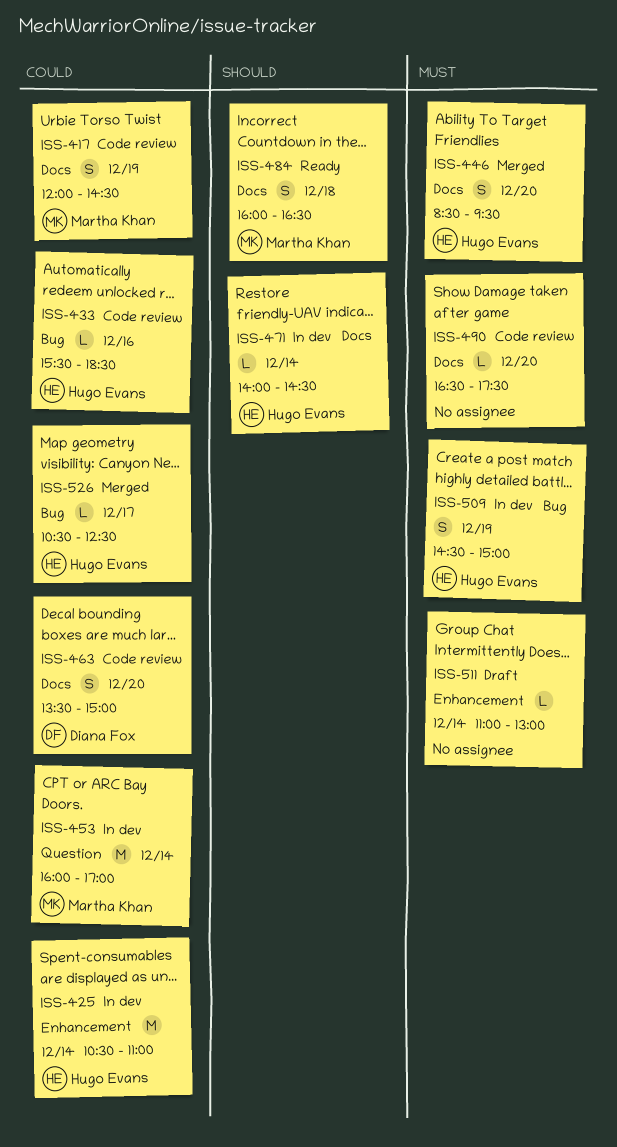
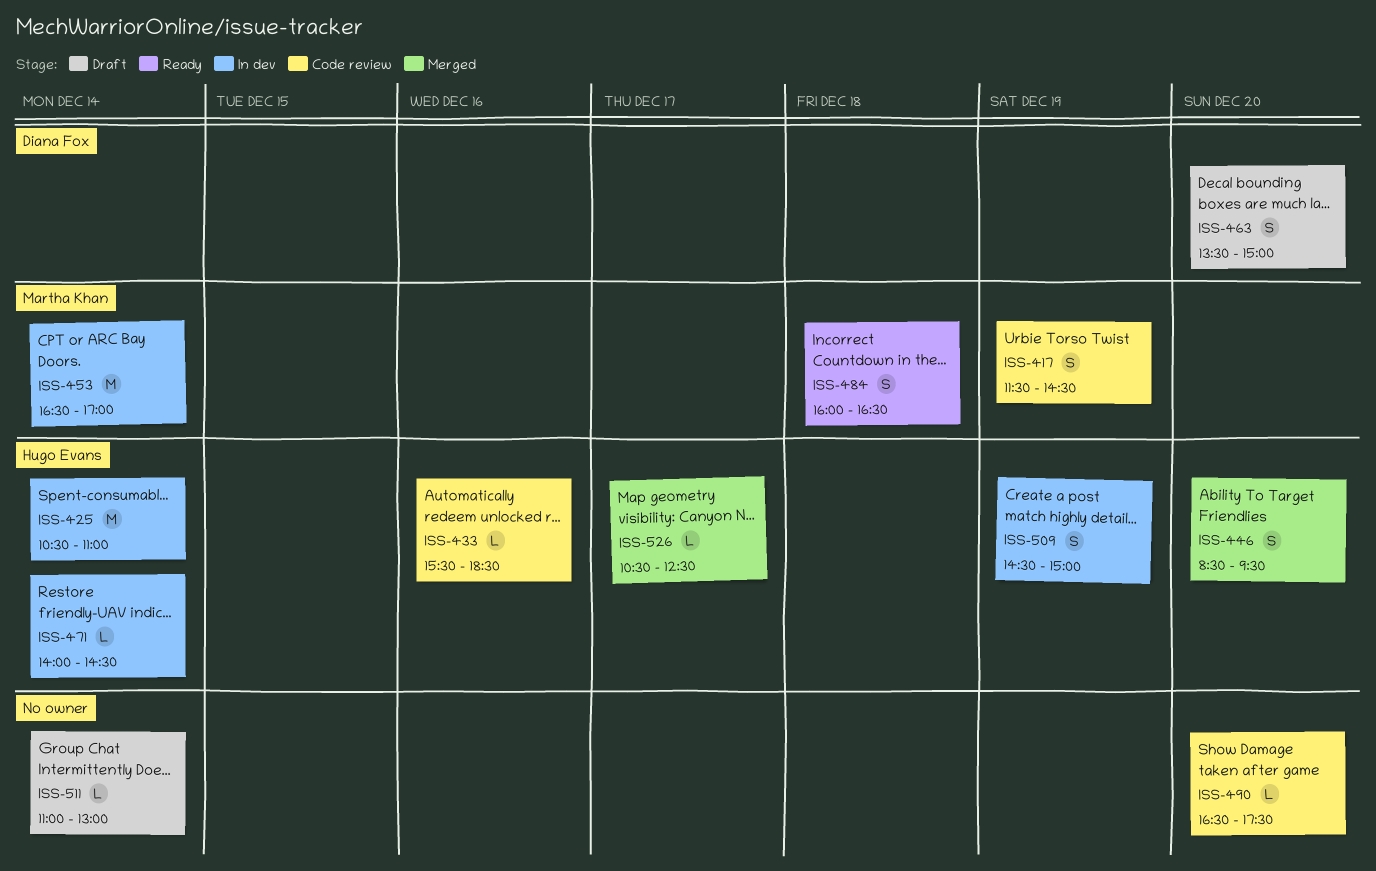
ISS-417, begins: 12:00 -> 11:30
ISS-453, begins: 16:00 -> 16:30
ISS-463, status: Code review -> Draft

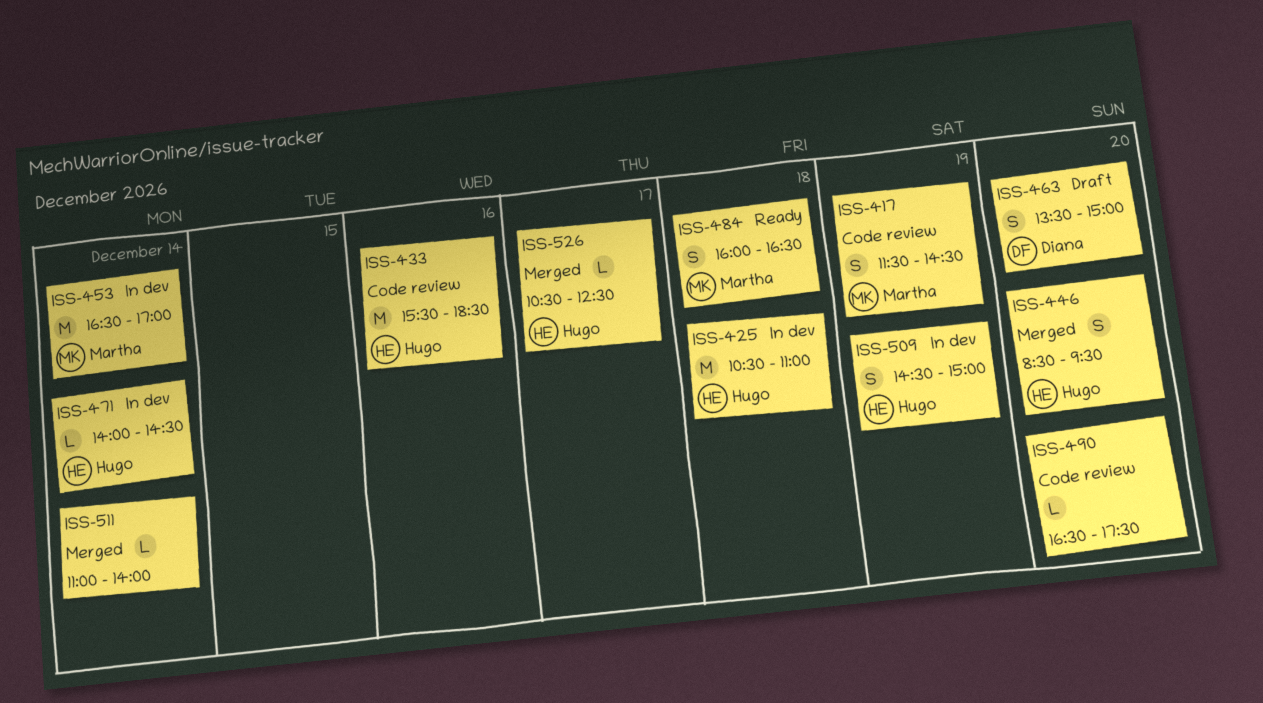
ISS-425, day: Dec 14 -> Dec 18
ISS-433, estimate: L -> M
ISS-511, status: Draft -> Merged
ISS-511, ends: 13:00 -> 14:00

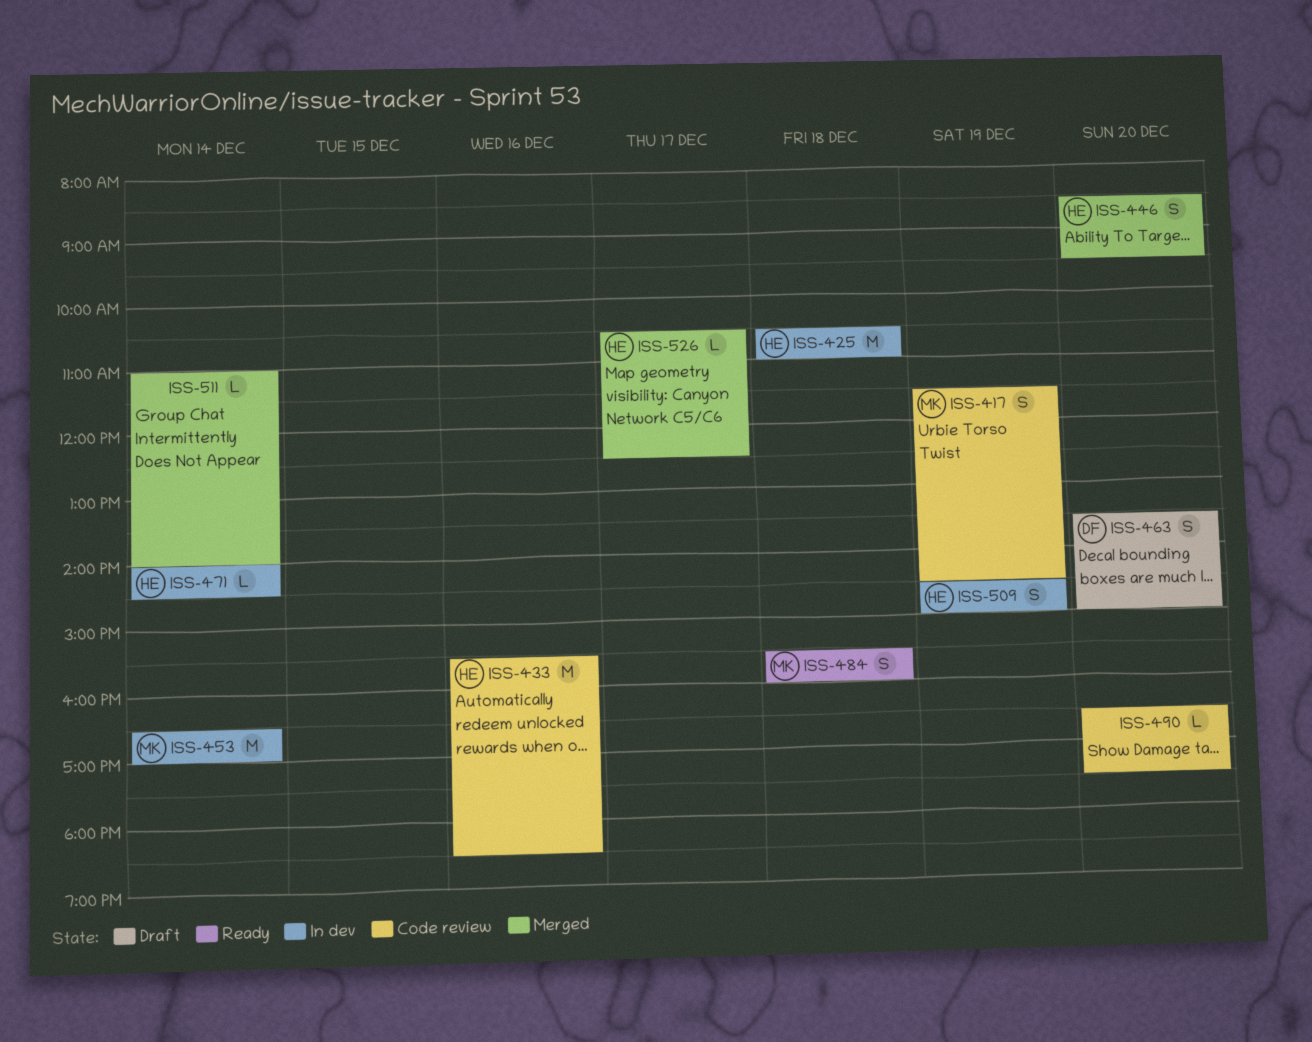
ISS-484, begins: 16:00 -> 15:30
ISS-484, ends: 16:30 -> 16:00

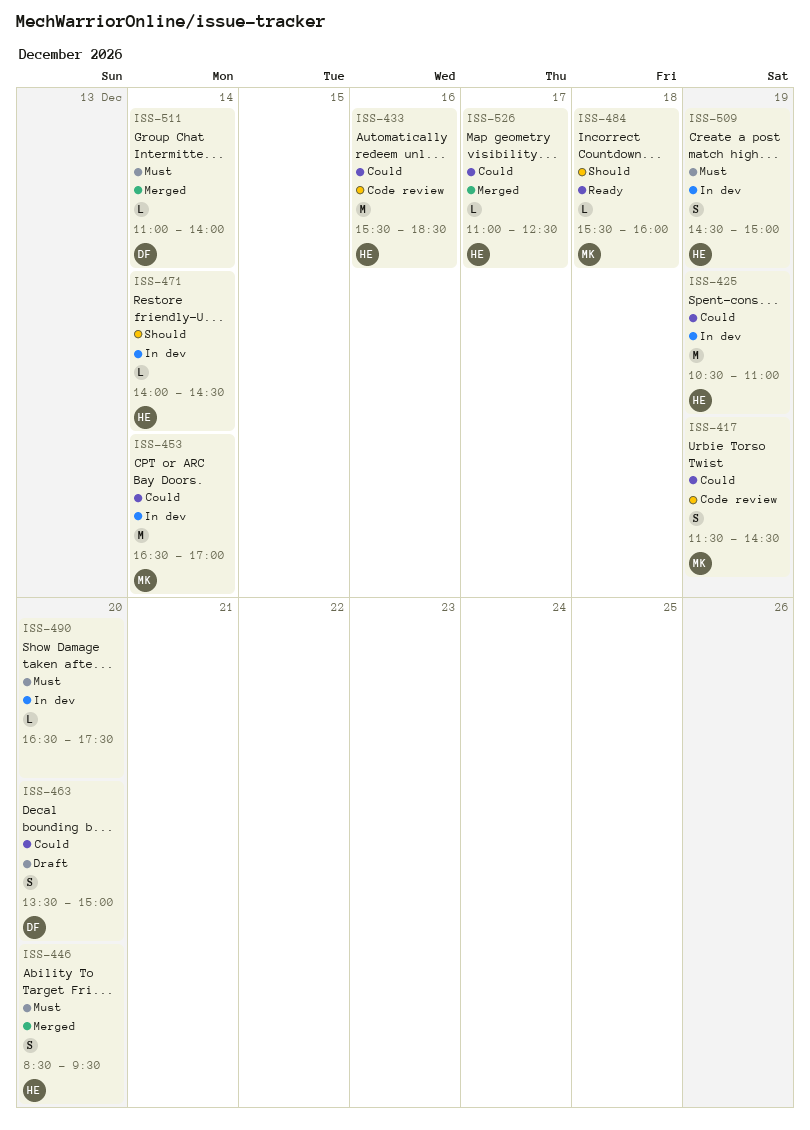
ISS-425, day: Dec 18 -> Dec 19
ISS-484, estimate: S -> L
ISS-490, status: Code review -> In dev
ISS-511, owner: none -> DF
ISS-526, begins: 10:30 -> 11:00

